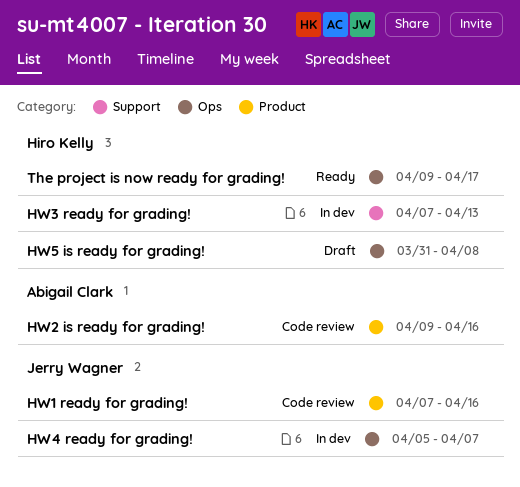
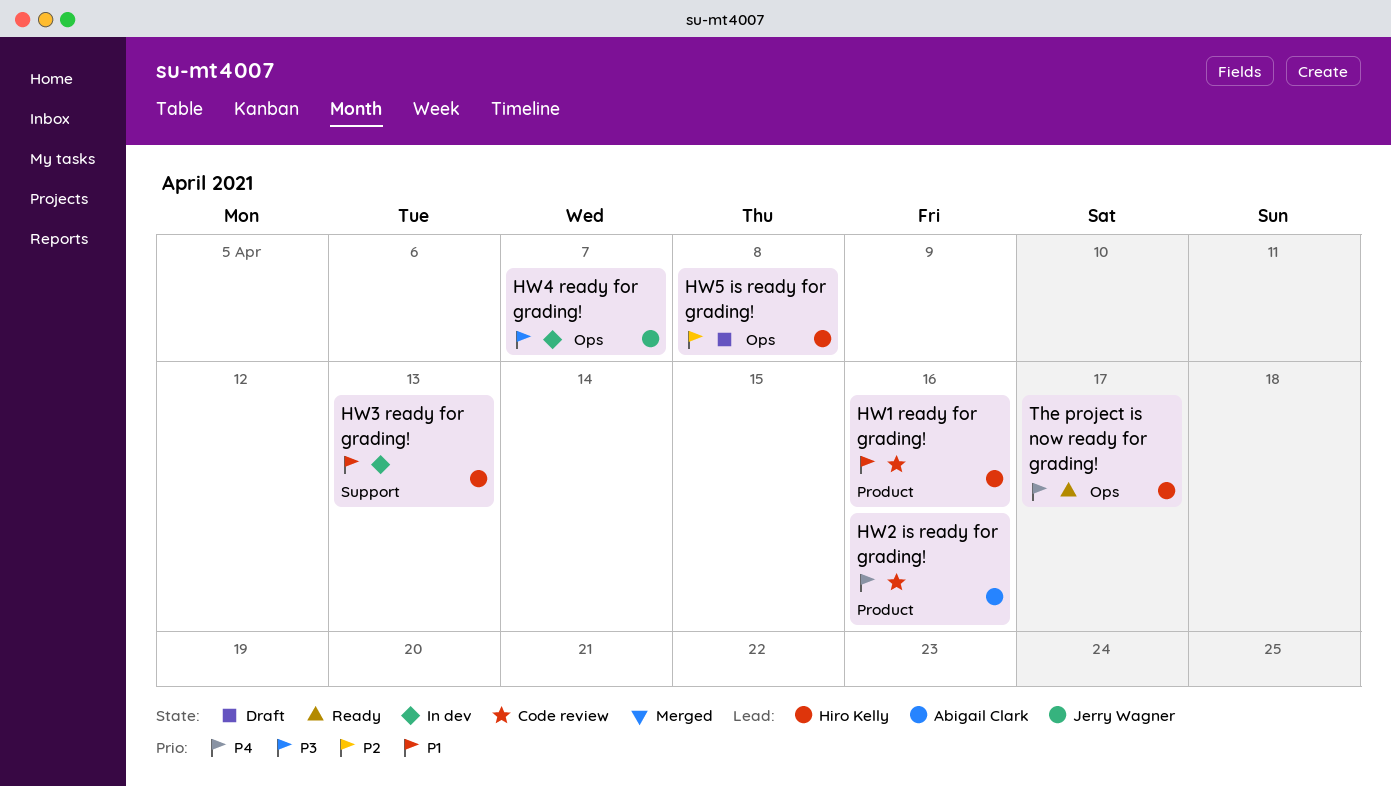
HW1 ready for grading!, owner: Jerry Wagner -> Hiro Kelly

